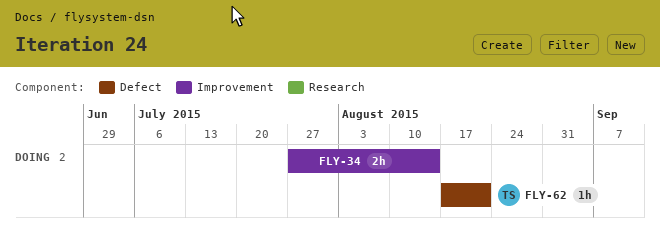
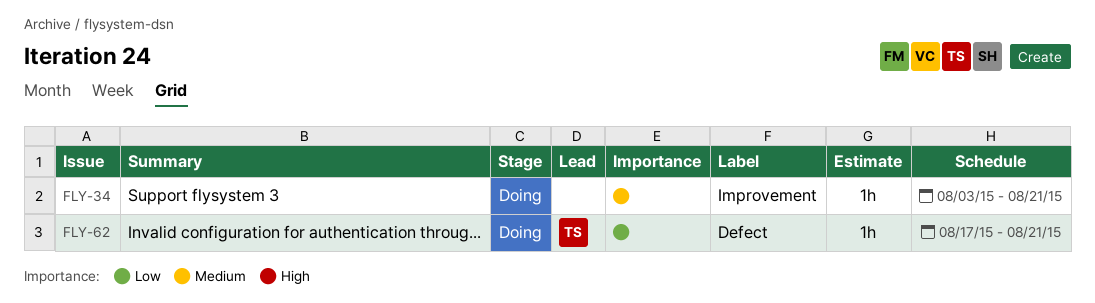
FLY-34, estimate: 2h -> 1h
FLY-34, start: Jul 27 -> Aug 3
FLY-34, due: Aug 14 -> Aug 21

